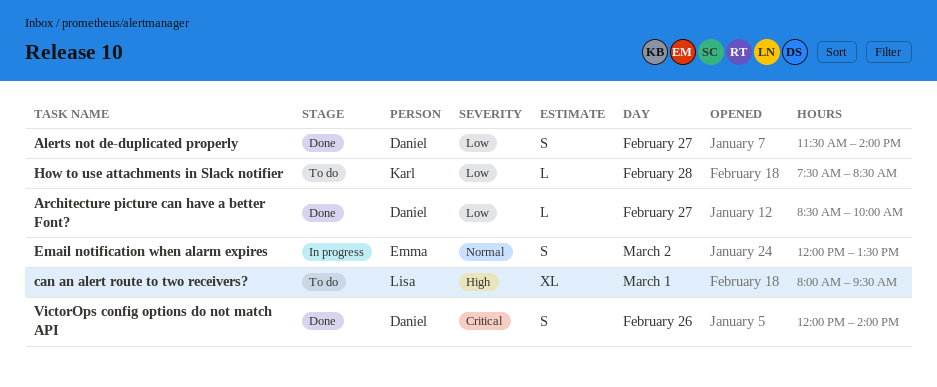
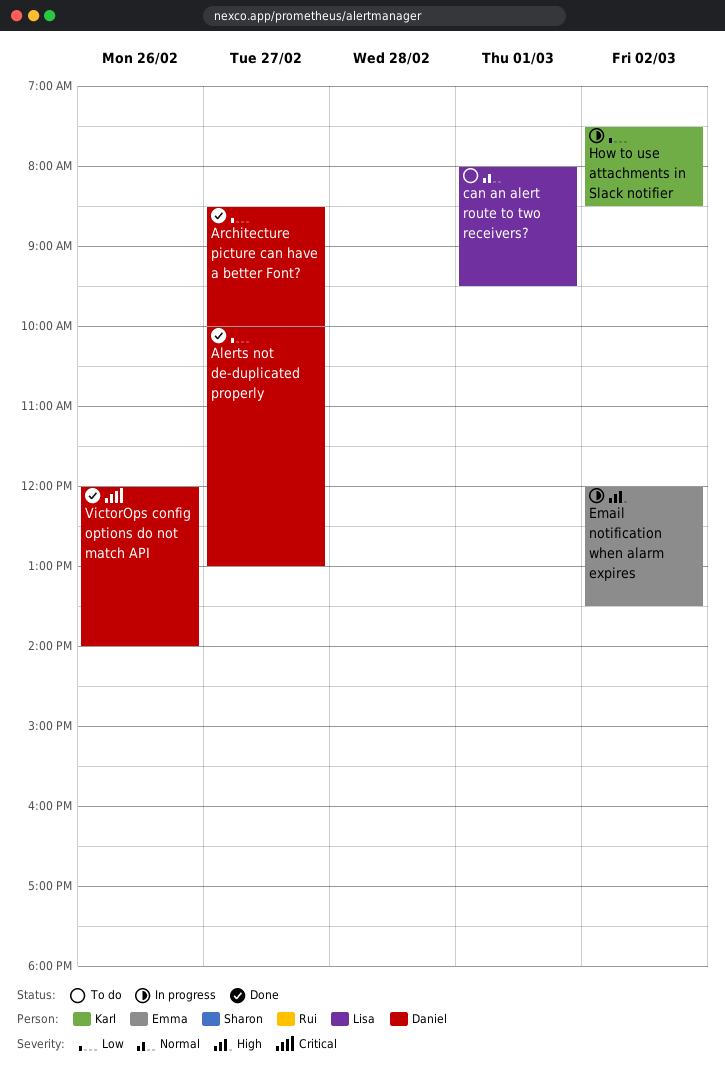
Alerts not de-duplicated properly, begins: 11:30 -> 10:00
Alerts not de-duplicated properly, ends: 14:00 -> 13:00
can an alert route to two receivers?, priority: High -> Normal
Email notification when alarm expires, priority: Normal -> High
How to use attachments in Slack notifier, status: To do -> In progress
How to use attachments in Slack notifier, day: Feb 28 -> Mar 2

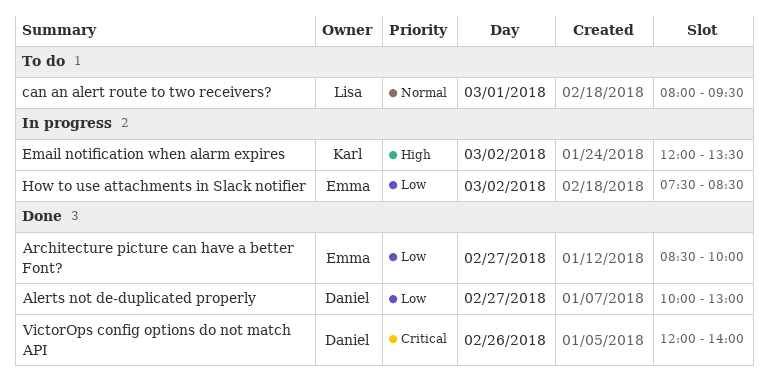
Architecture picture can have a better Font?, owner: Daniel -> Emma
Email notification when alarm expires, owner: Emma -> Karl
How to use attachments in Slack notifier, owner: Karl -> Emma

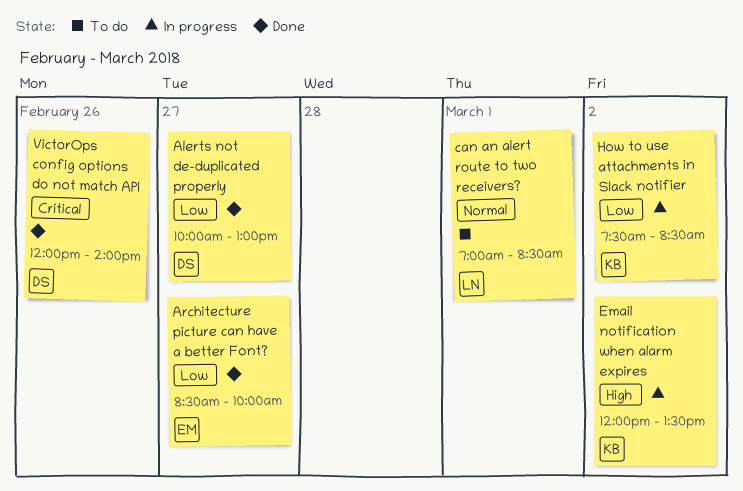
can an alert route to two receivers?, begins: 08:00 -> 07:00
can an alert route to two receivers?, ends: 09:30 -> 08:30
How to use attachments in Slack notifier, owner: Emma -> Karl

